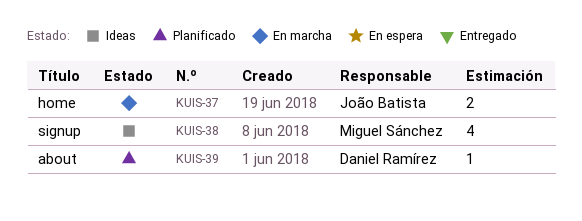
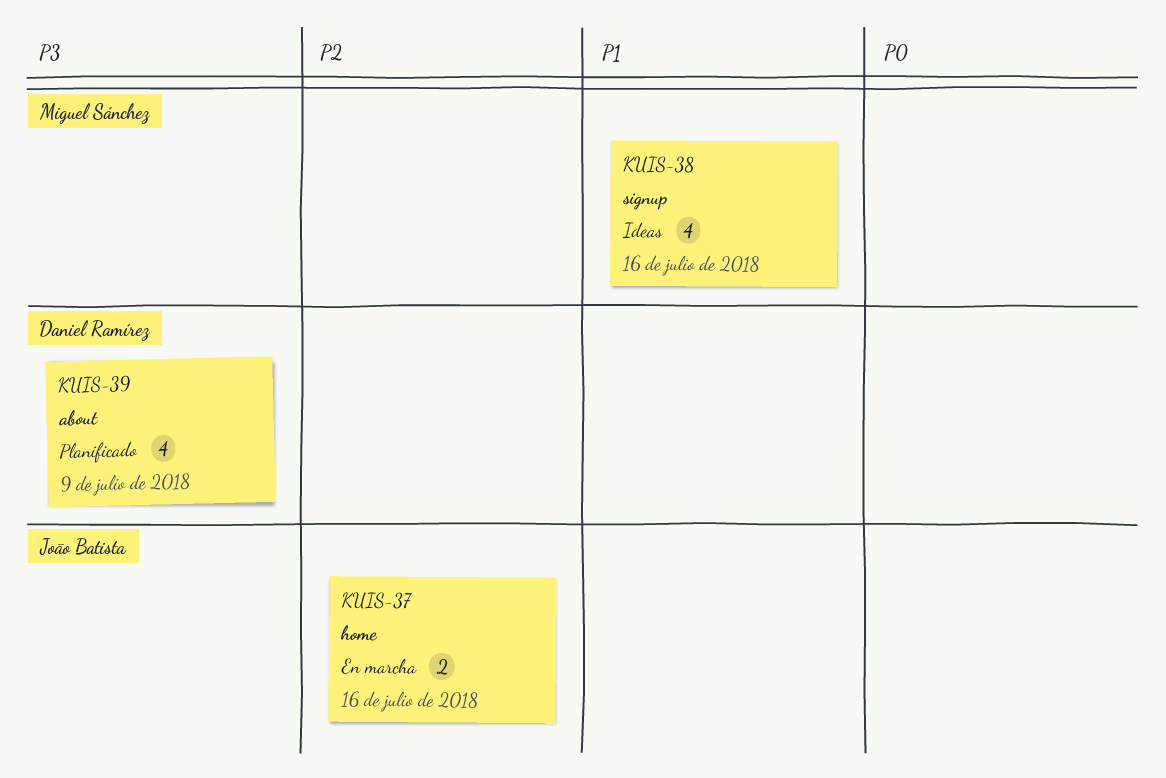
KUIS-39, estimate: 1 -> 4

